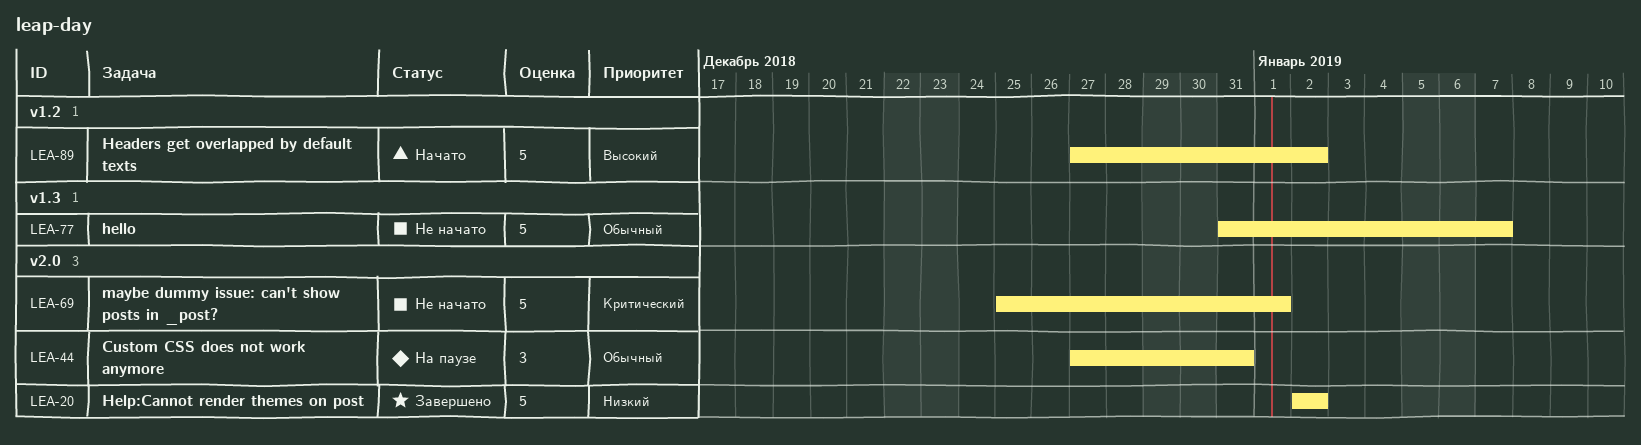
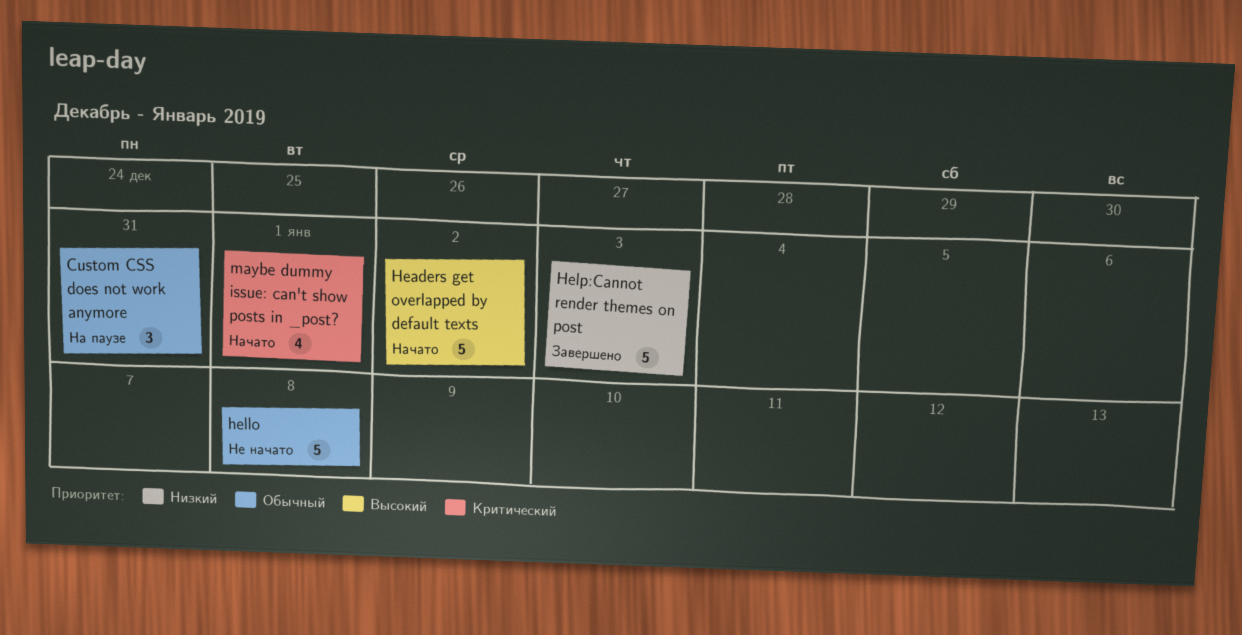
hello, due: Jan 7 -> Jan 8
Help:Cannot render themes on post, due: Jan 2 -> Jan 3
maybe dummy issue: can't show posts in _post?, status: Не начато -> Начато
maybe dummy issue: can't show posts in _post?, estimate: 5 -> 4

